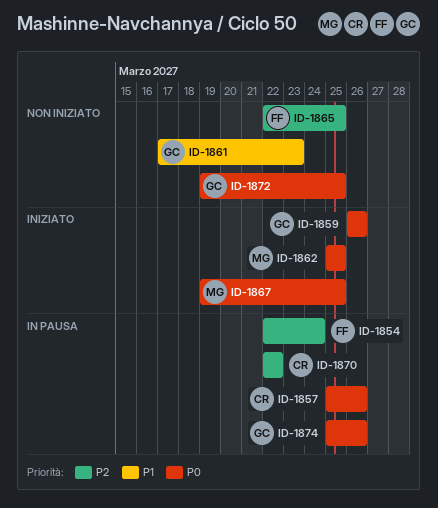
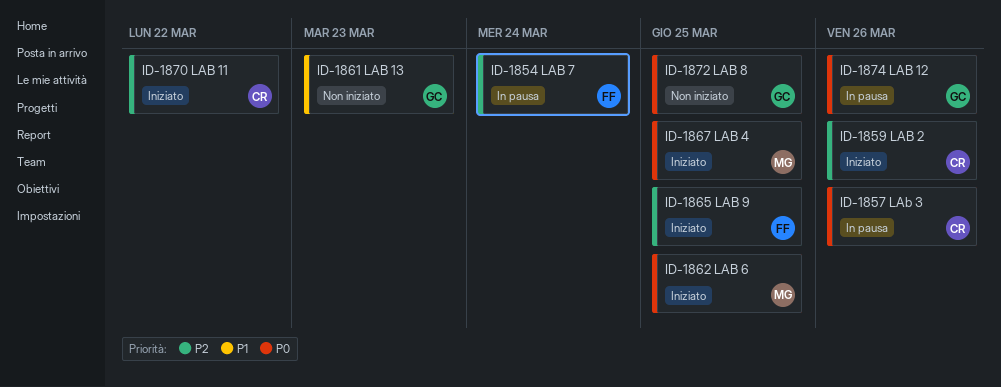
ID-1859, owner: GC -> CR
ID-1859, priority: P0 -> P2
ID-1865, status: Non iniziato -> Iniziato
ID-1870, status: In pausa -> Iniziato

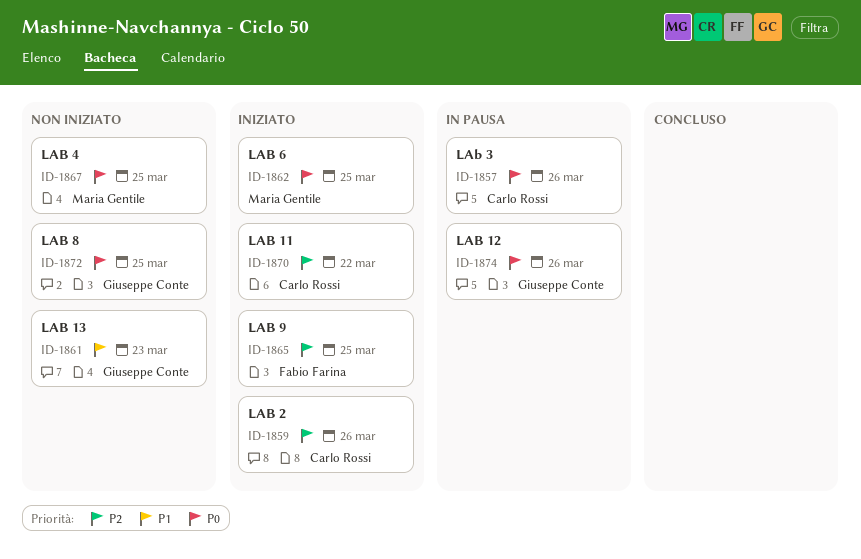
ID-1854: present -> none
ID-1867, status: Iniziato -> Non iniziato

